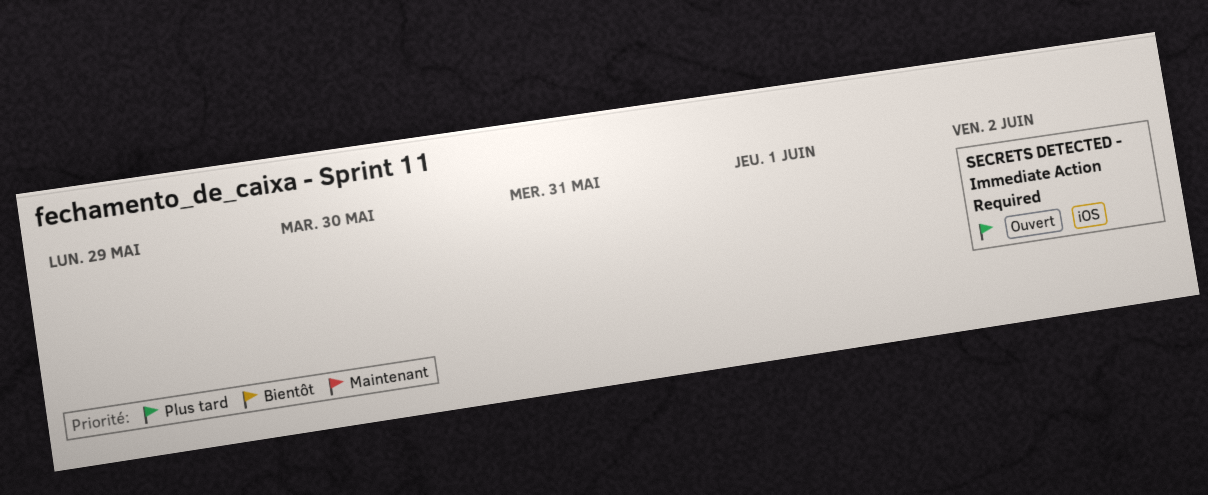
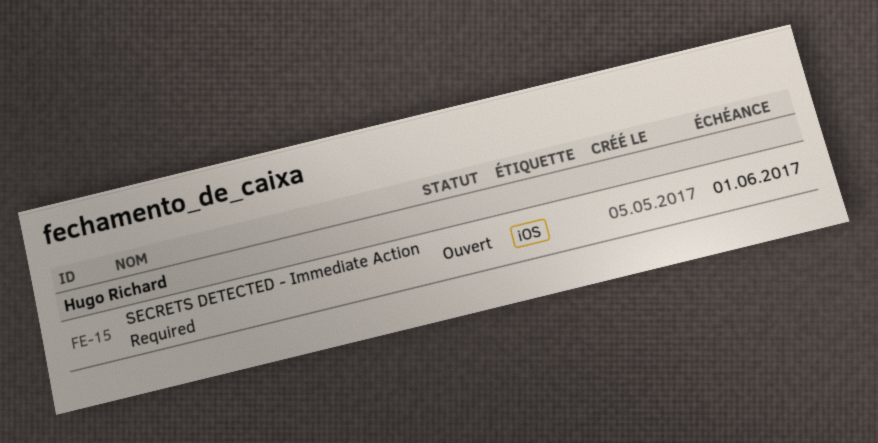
SECRETS DETECTED - Immediate Action Required, due: Jun 2 -> Jun 1

